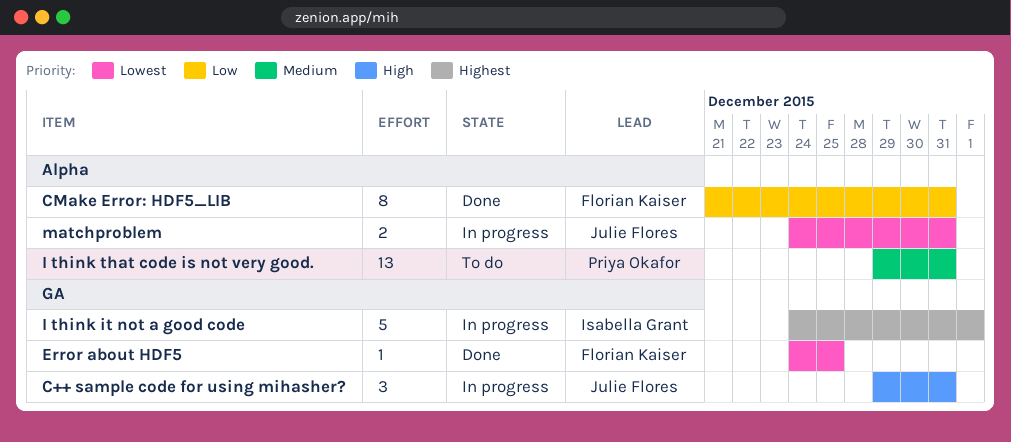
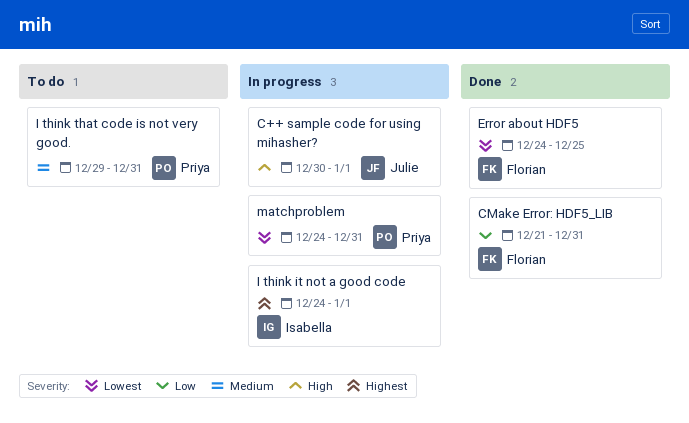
C++ sample code for using mihasher?, start: Dec 29 -> Dec 30
C++ sample code for using mihasher?, due: Dec 31 -> Jan 1
matchproblem, owner: Julie Flores -> Priya Okafor

